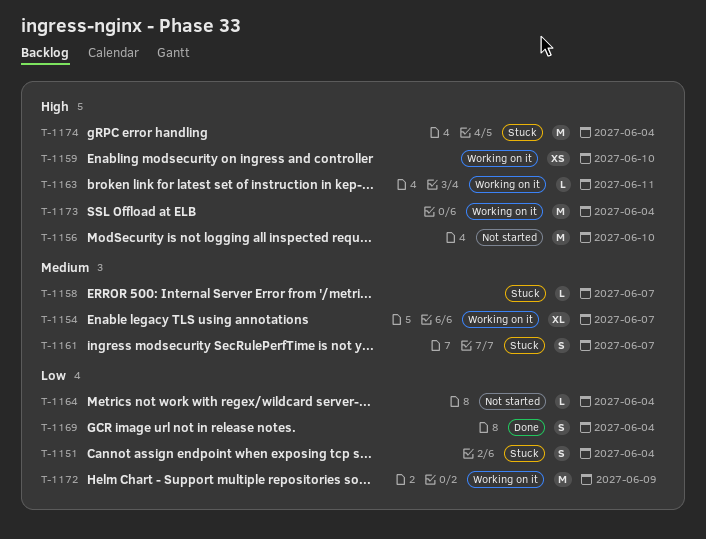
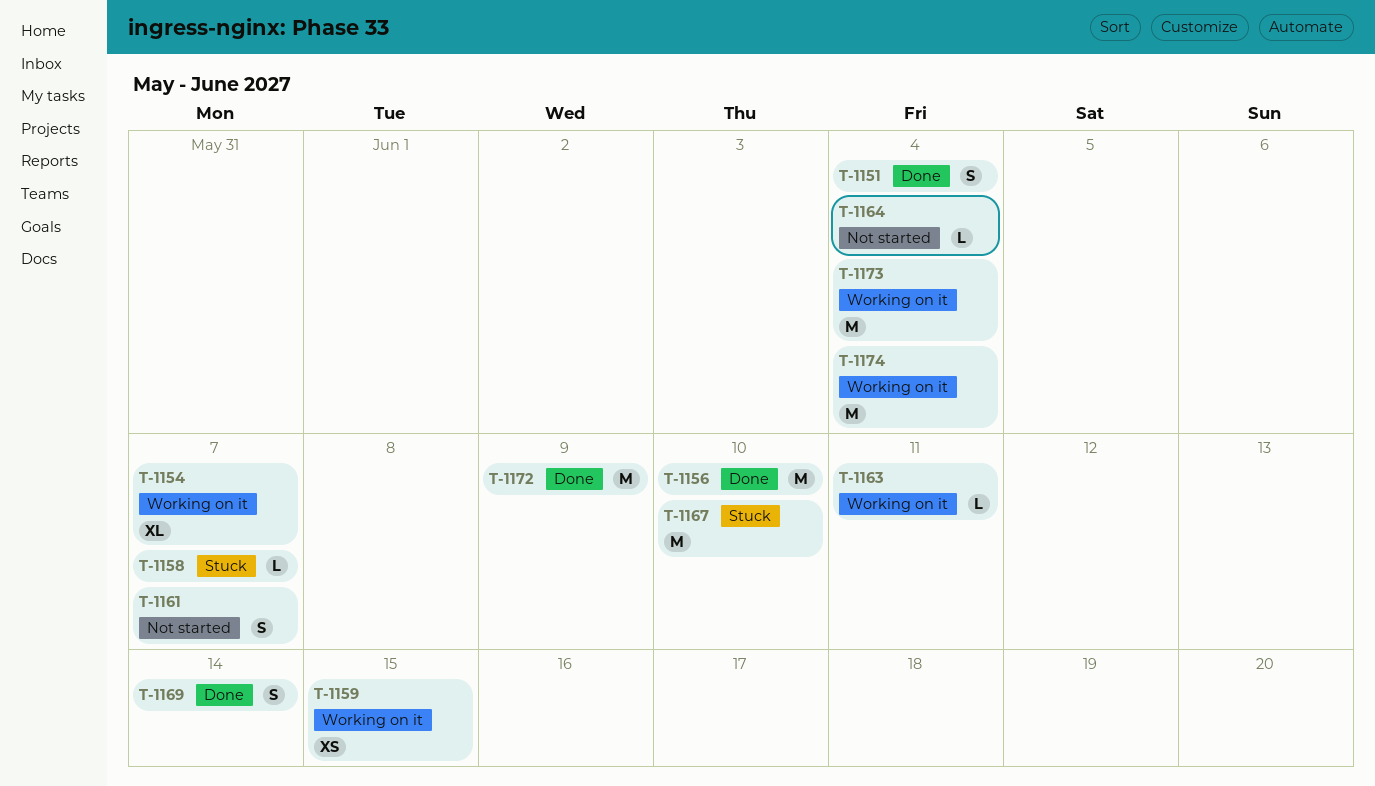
T-1151, status: Stuck -> Done
T-1156, status: Not started -> Done
T-1159, due: Jun 10 -> Jun 15
T-1161, status: Stuck -> Not started
T-1167: none -> present
T-1169, due: Jun 4 -> Jun 14
T-1172, status: Working on it -> Done
T-1174, status: Stuck -> Working on it

